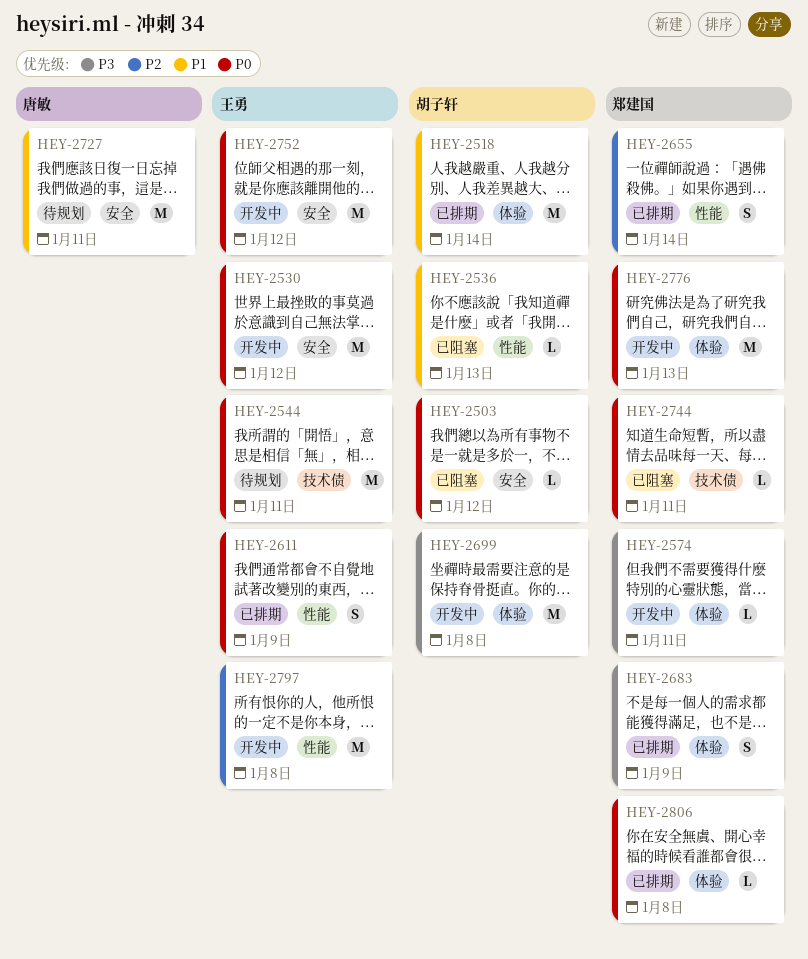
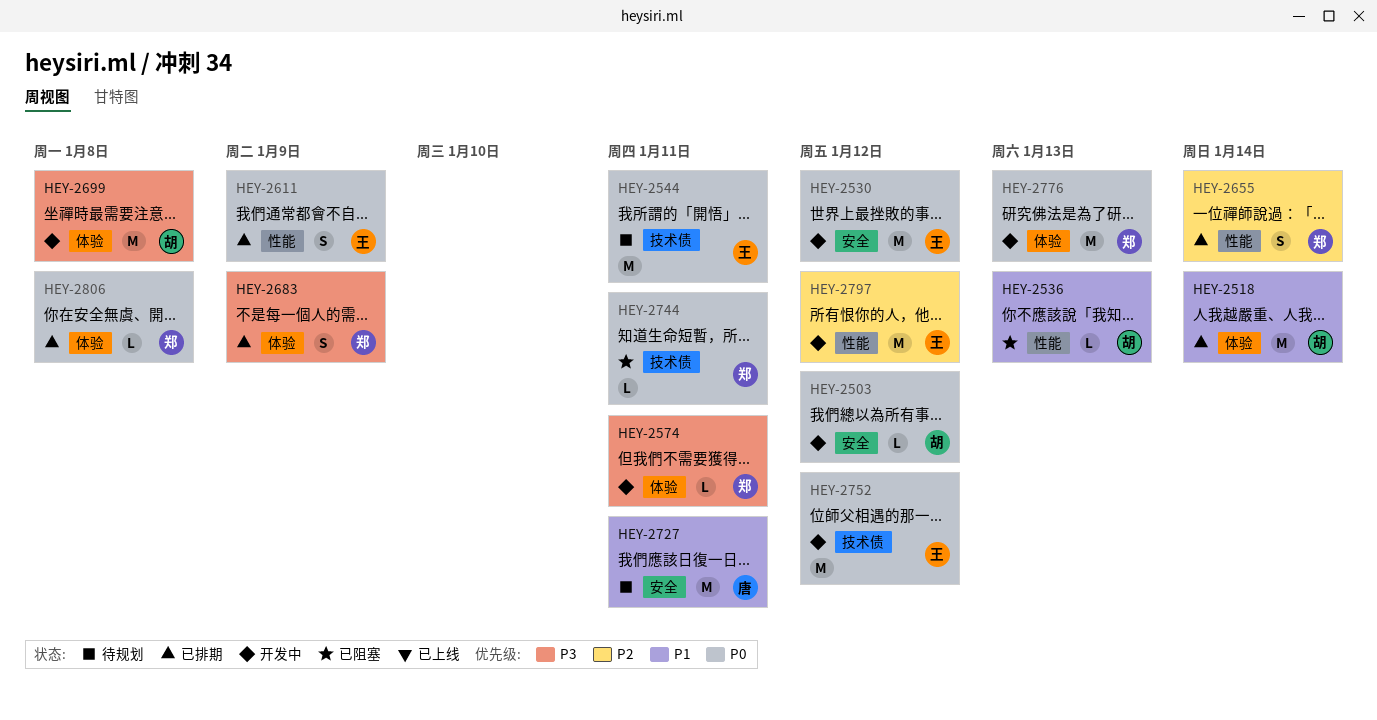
HEY-2503, status: 已阻塞 -> 开发中
HEY-2752, label: 安全 -> 技术债
HEY-2797, due: Jan 8 -> Jan 12

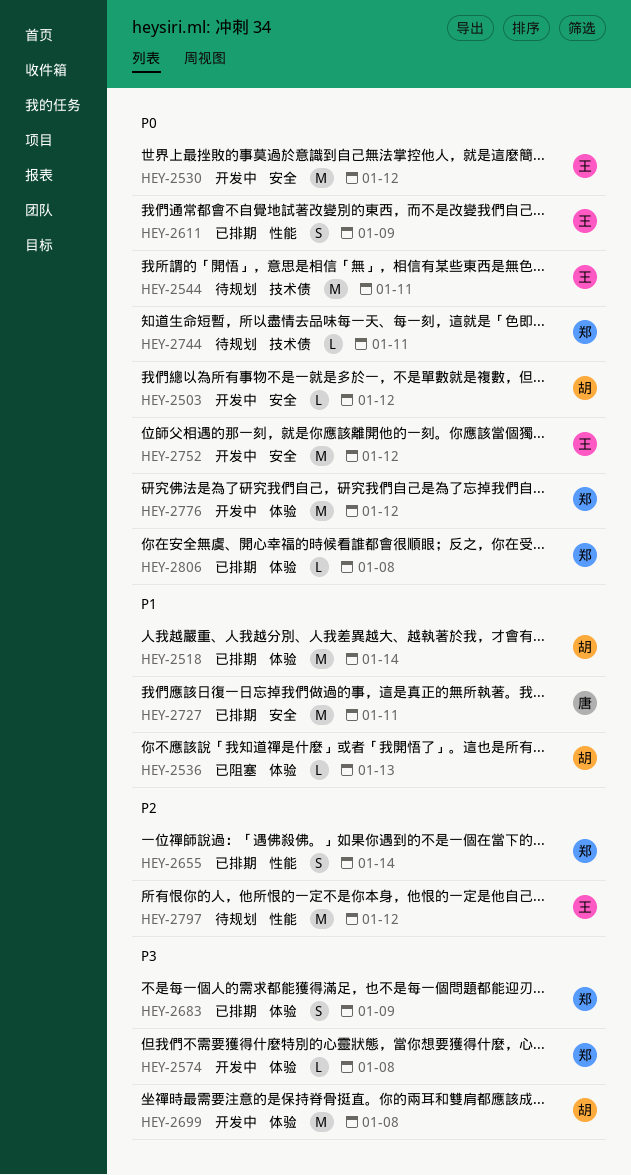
HEY-2536, label: 性能 -> 体验
HEY-2574, due: Jan 11 -> Jan 8
HEY-2727, status: 待规划 -> 已排期
HEY-2744, status: 已阻塞 -> 待规划
HEY-2752, label: 技术债 -> 安全
HEY-2776, due: Jan 13 -> Jan 12
HEY-2797, status: 开发中 -> 待规划

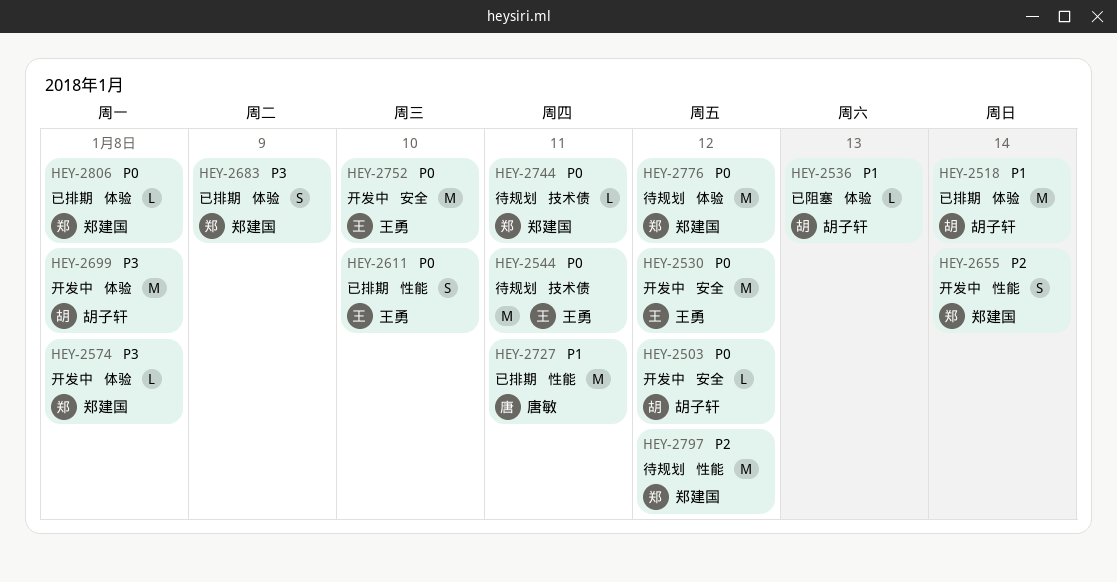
HEY-2611, due: Jan 9 -> Jan 10
HEY-2655, status: 已排期 -> 开发中
HEY-2727, label: 安全 -> 性能
HEY-2752, due: Jan 12 -> Jan 10
HEY-2776, status: 开发中 -> 待规划
HEY-2797, owner: 王勇 -> 郑建国

